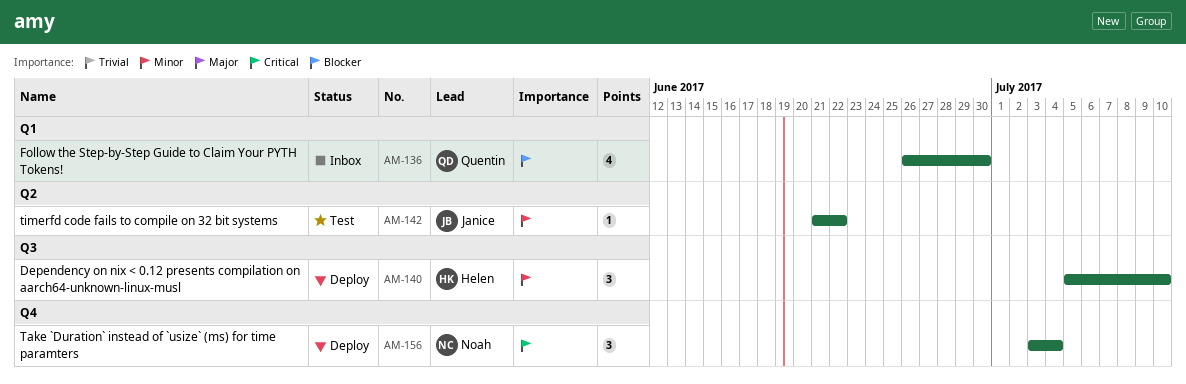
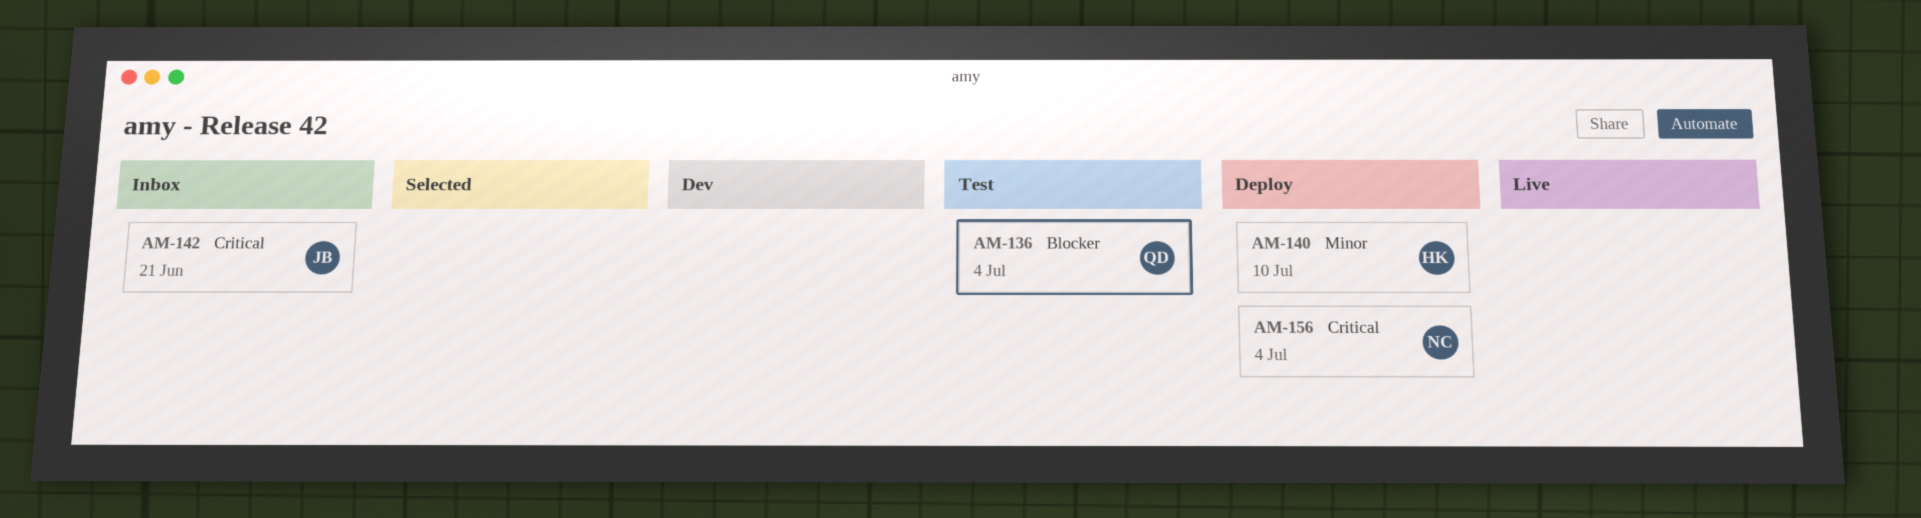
AM-136, status: Inbox -> Test
AM-136, due: Jun 30 -> Jul 4
AM-142, status: Test -> Inbox
AM-142, priority: Minor -> Critical
AM-142, due: Jun 22 -> Jun 21

